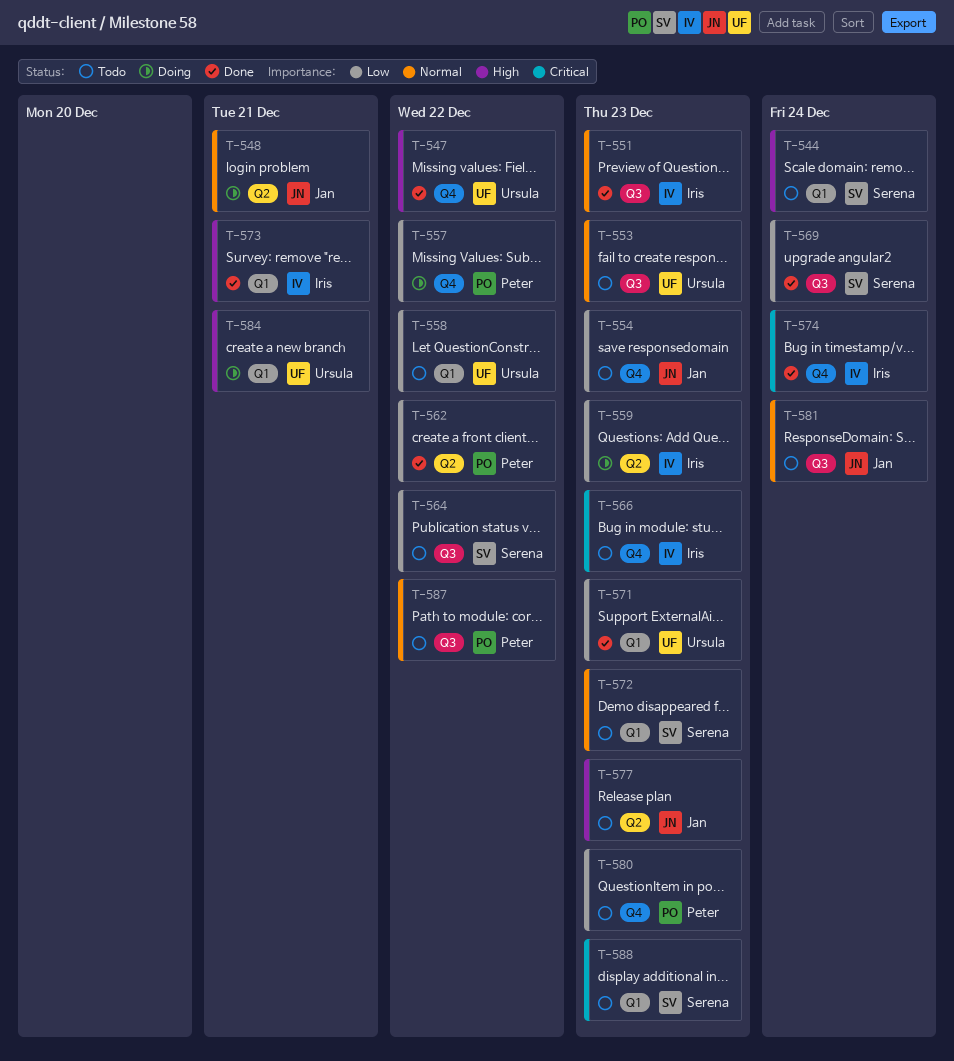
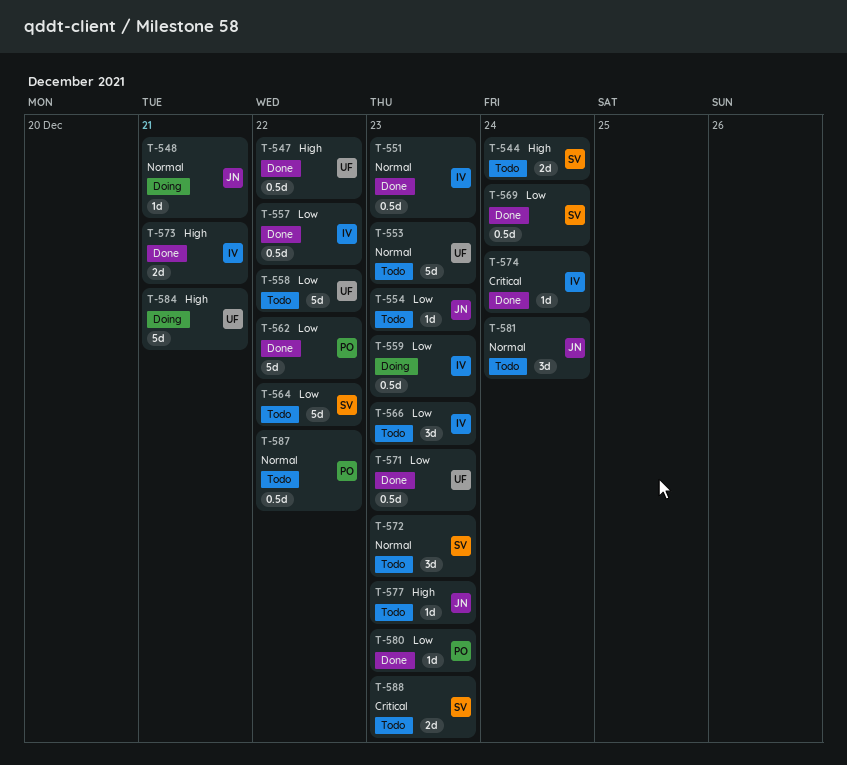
T-557, status: Doing -> Done
T-557, owner: Peter -> Iris
T-566, priority: Critical -> Low
T-580, status: Todo -> Done

